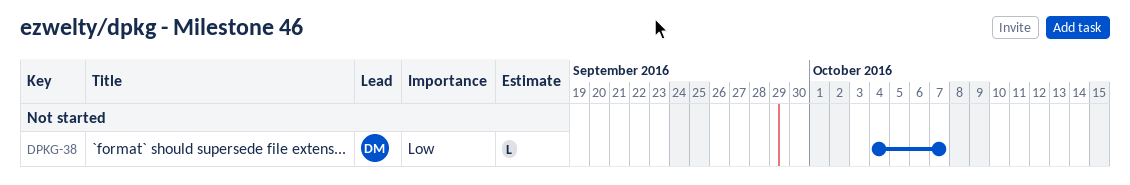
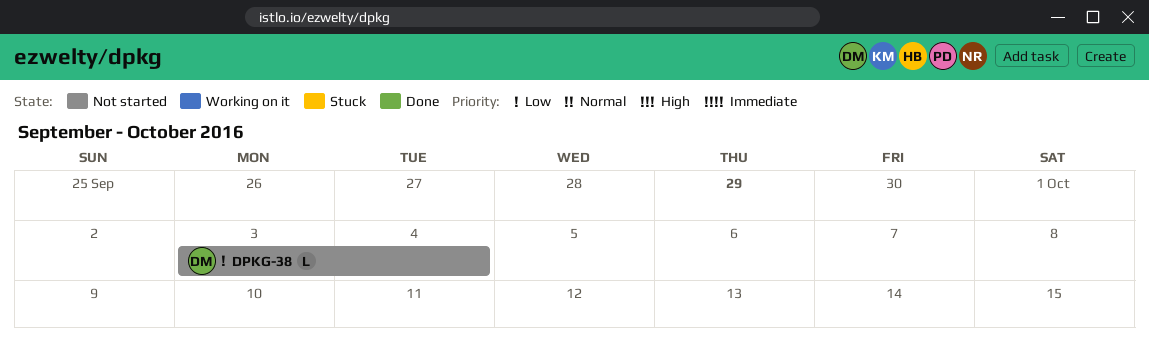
DPKG-38, start: Oct 4 -> Oct 3
DPKG-38, due: Oct 7 -> Oct 4

